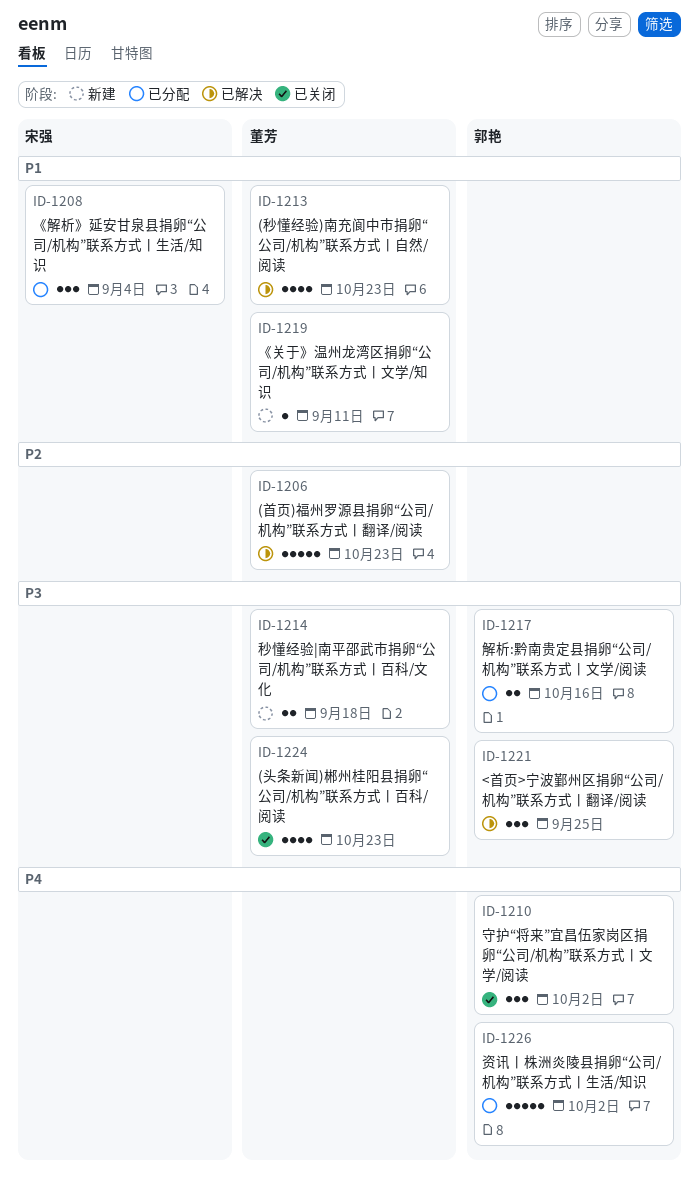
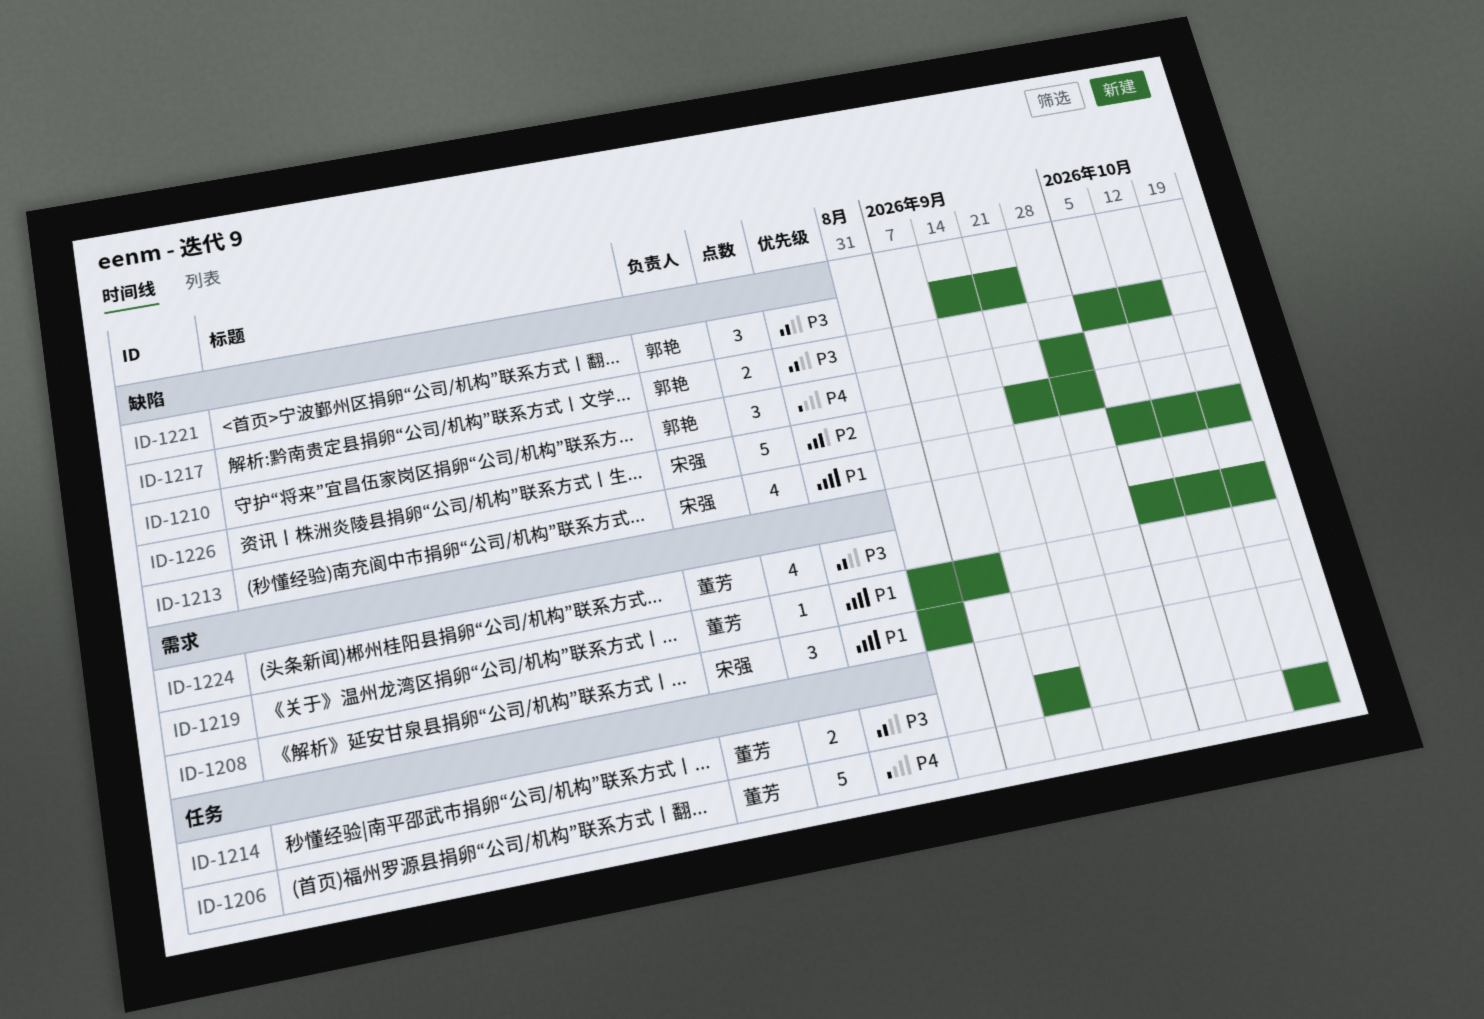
ID-1206, priority: P2 -> P4
ID-1213, owner: 董芳 -> 宋强
ID-1226, owner: 郭艳 -> 宋强
ID-1226, priority: P4 -> P2

